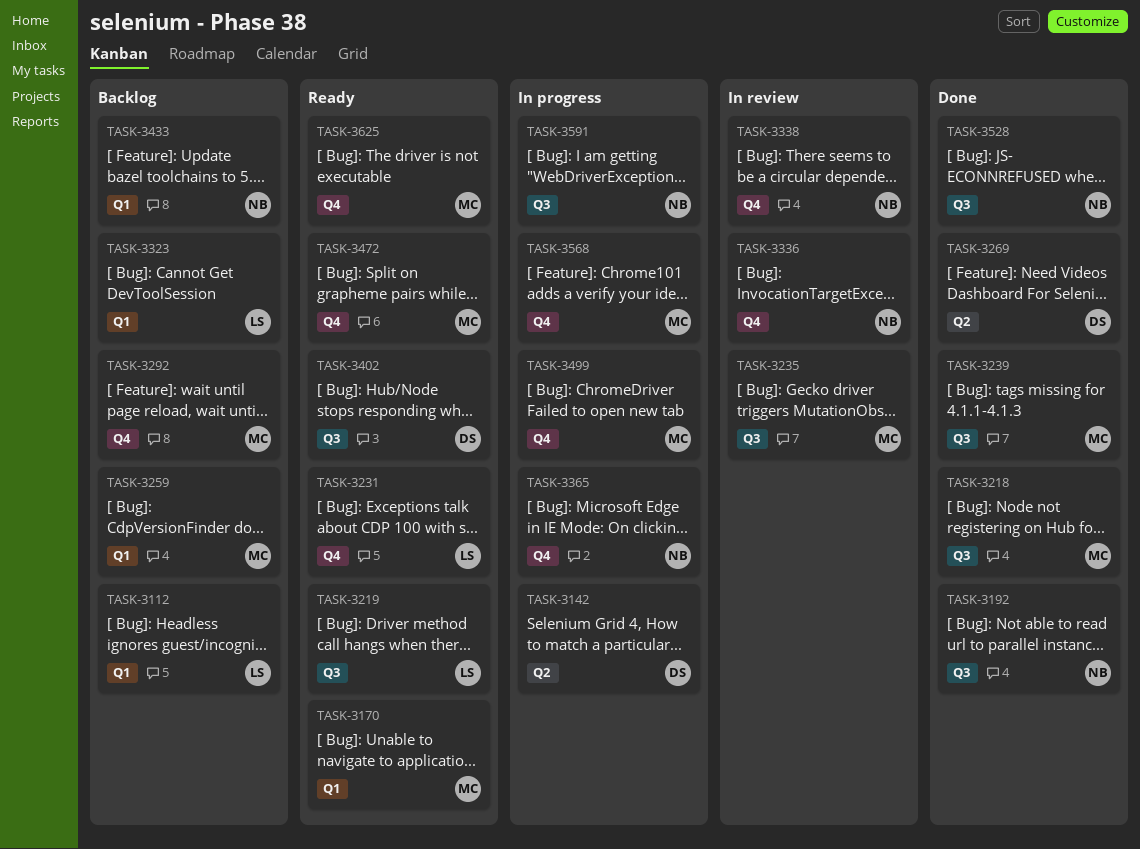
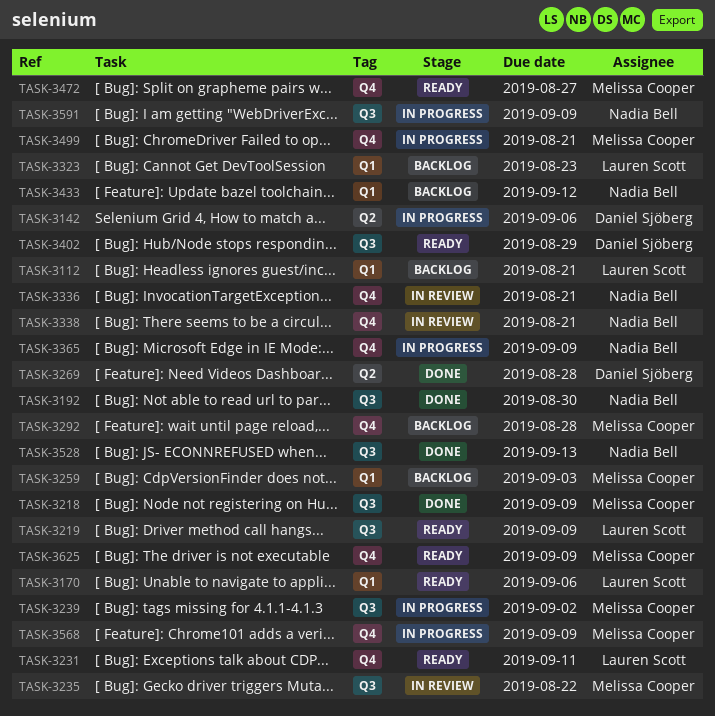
TASK-3170, owner: Melissa Cooper -> Lauren Scott
TASK-3239, status: Done -> In progress

